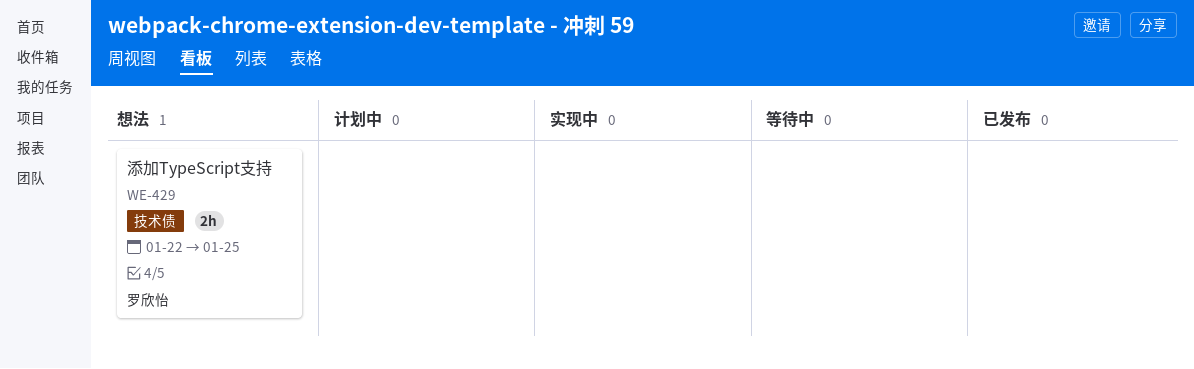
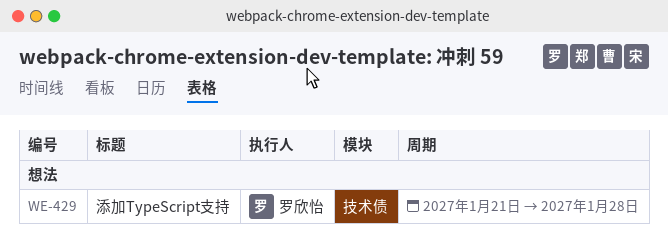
WE-429, start: Jan 22 -> Jan 21
WE-429, due: Jan 25 -> Jan 28

